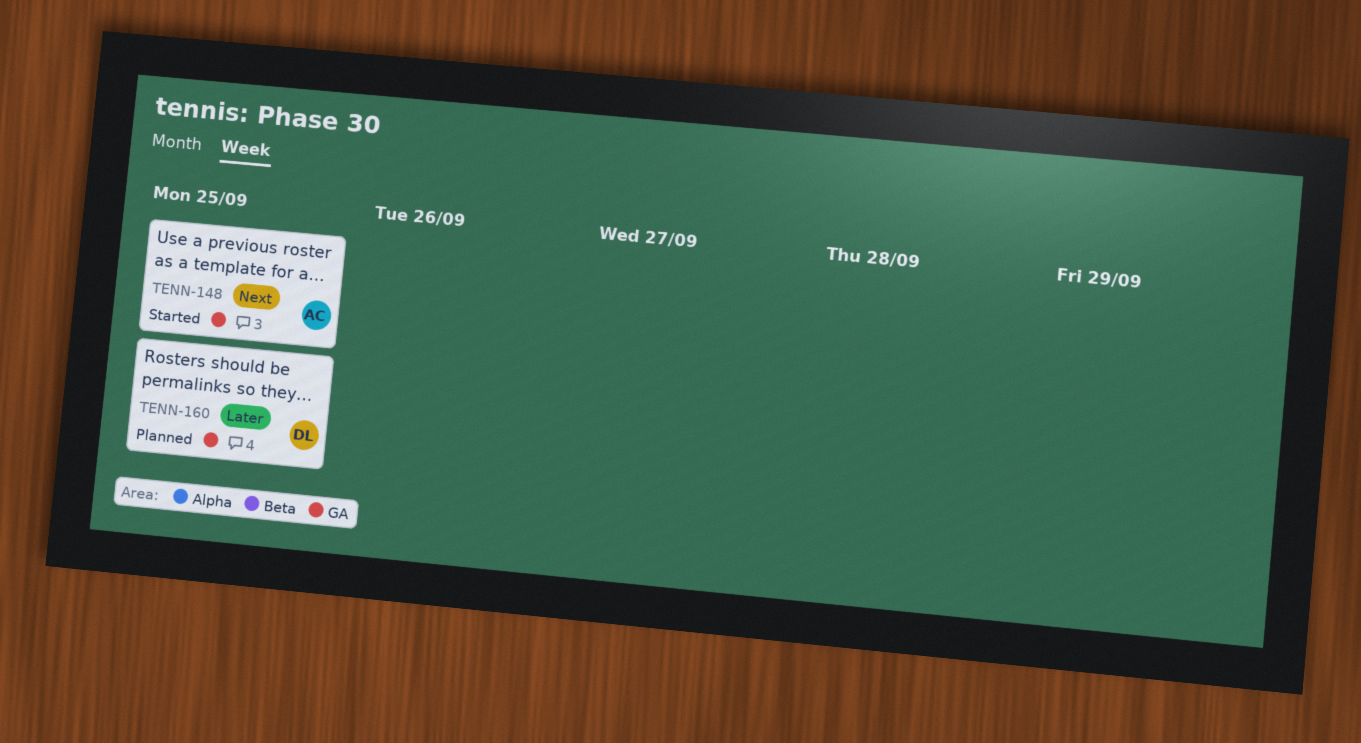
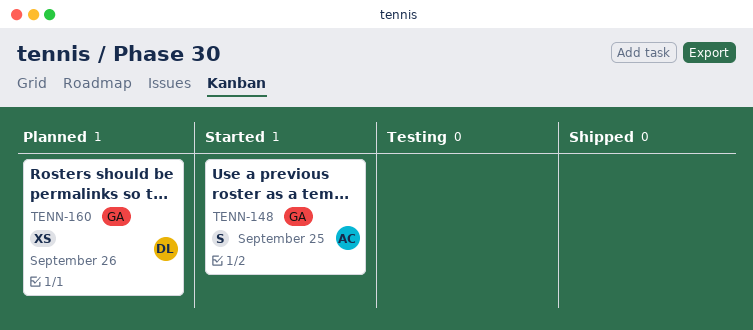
TENN-160, due: Sep 25 -> Sep 26

